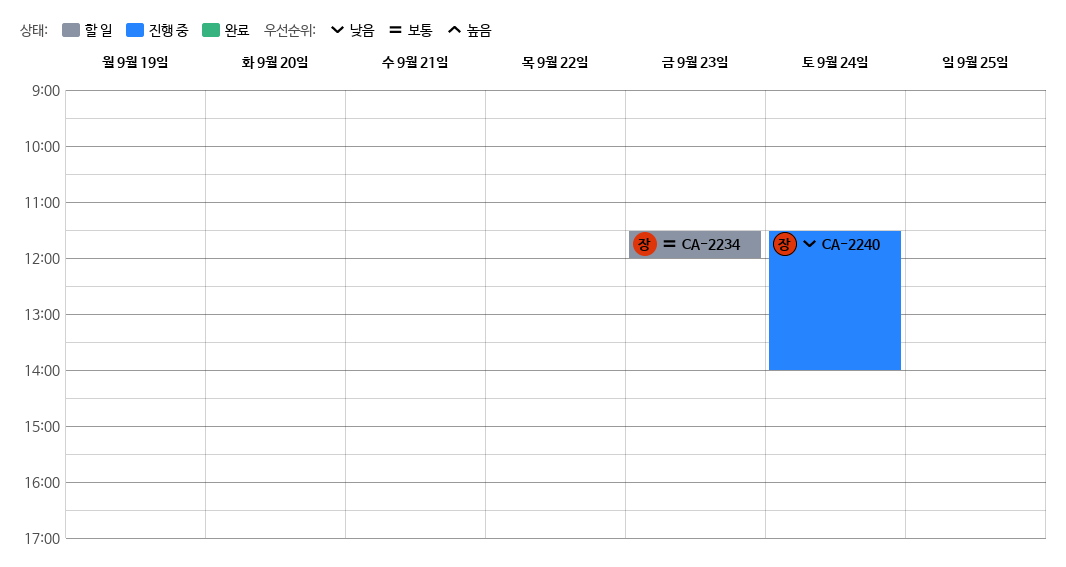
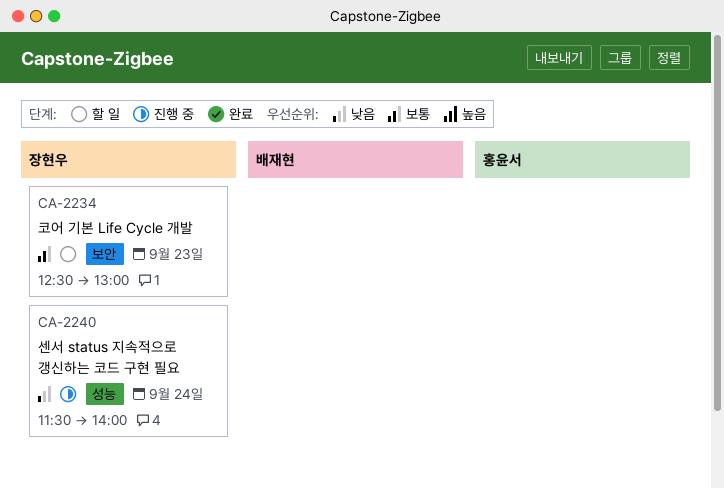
CA-2234, begins: 11:30 -> 12:30
CA-2234, ends: 12:00 -> 13:00

